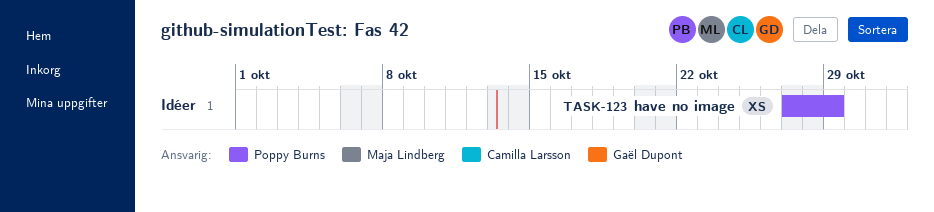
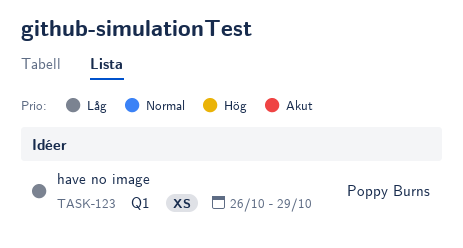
TASK-123, start: Oct 27 -> Oct 26

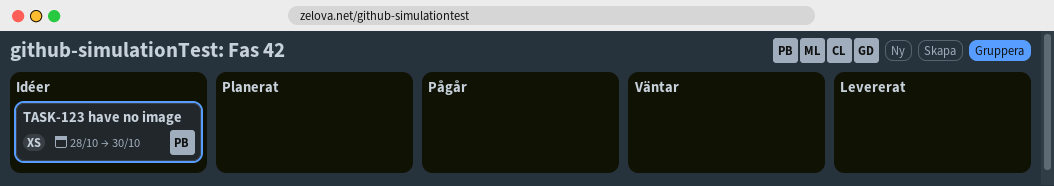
TASK-123, start: Oct 26 -> Oct 28
TASK-123, due: Oct 29 -> Oct 30

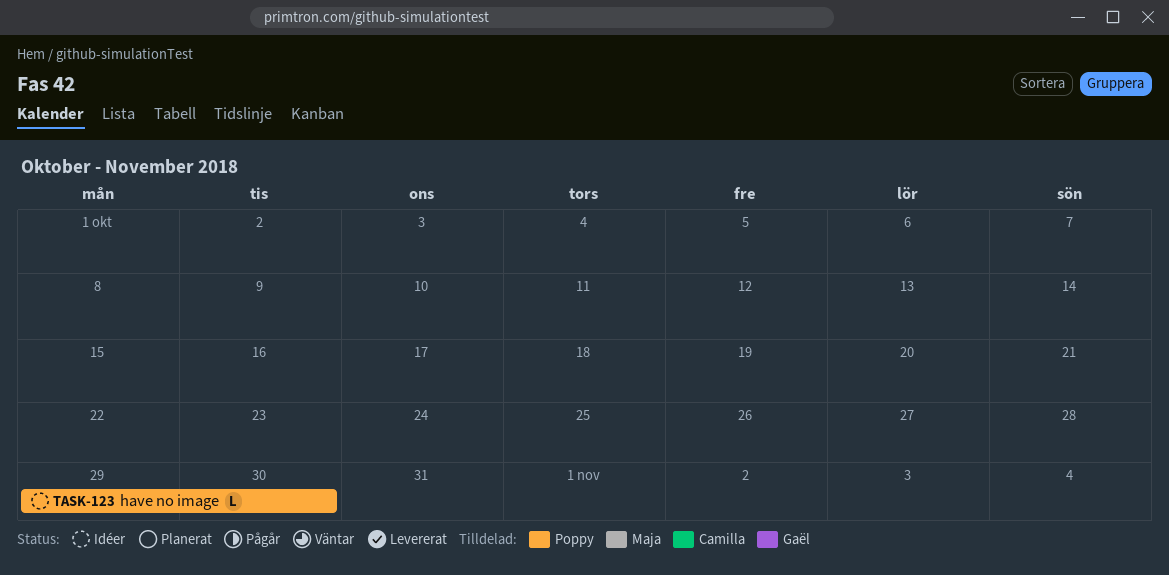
TASK-123, estimate: XS -> L
TASK-123, start: Oct 28 -> Oct 29

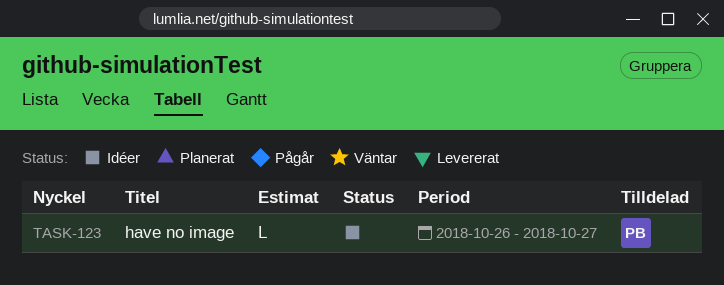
TASK-123, start: Oct 29 -> Oct 26
TASK-123, due: Oct 30 -> Oct 27

